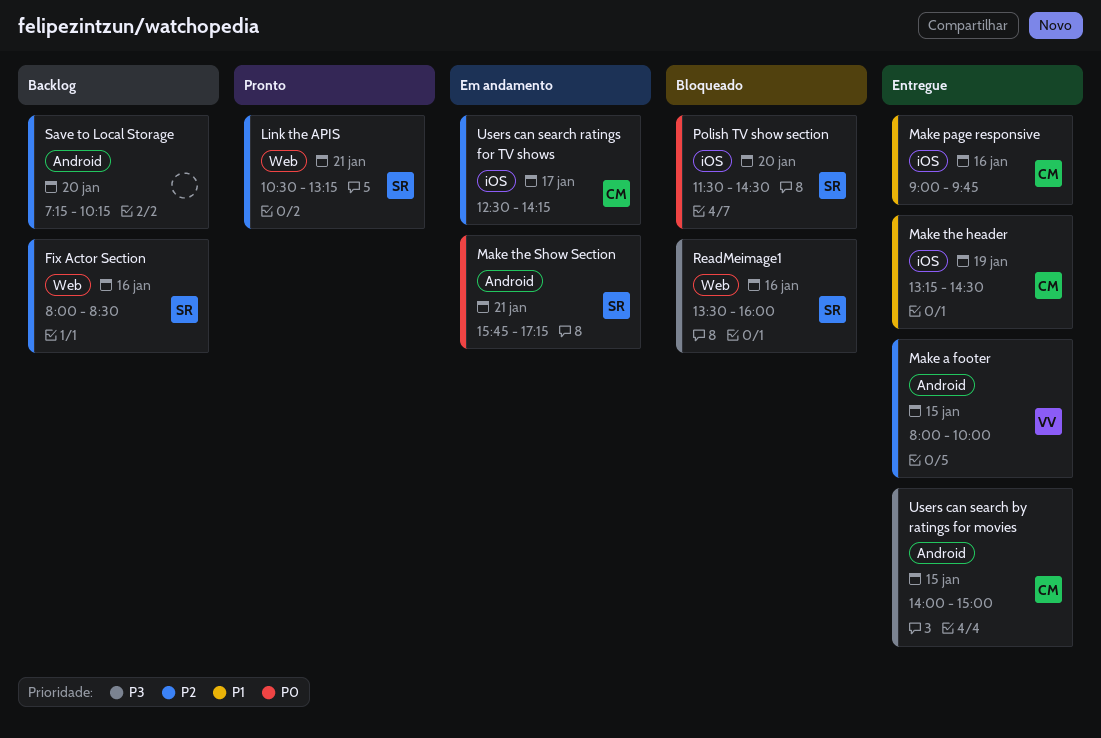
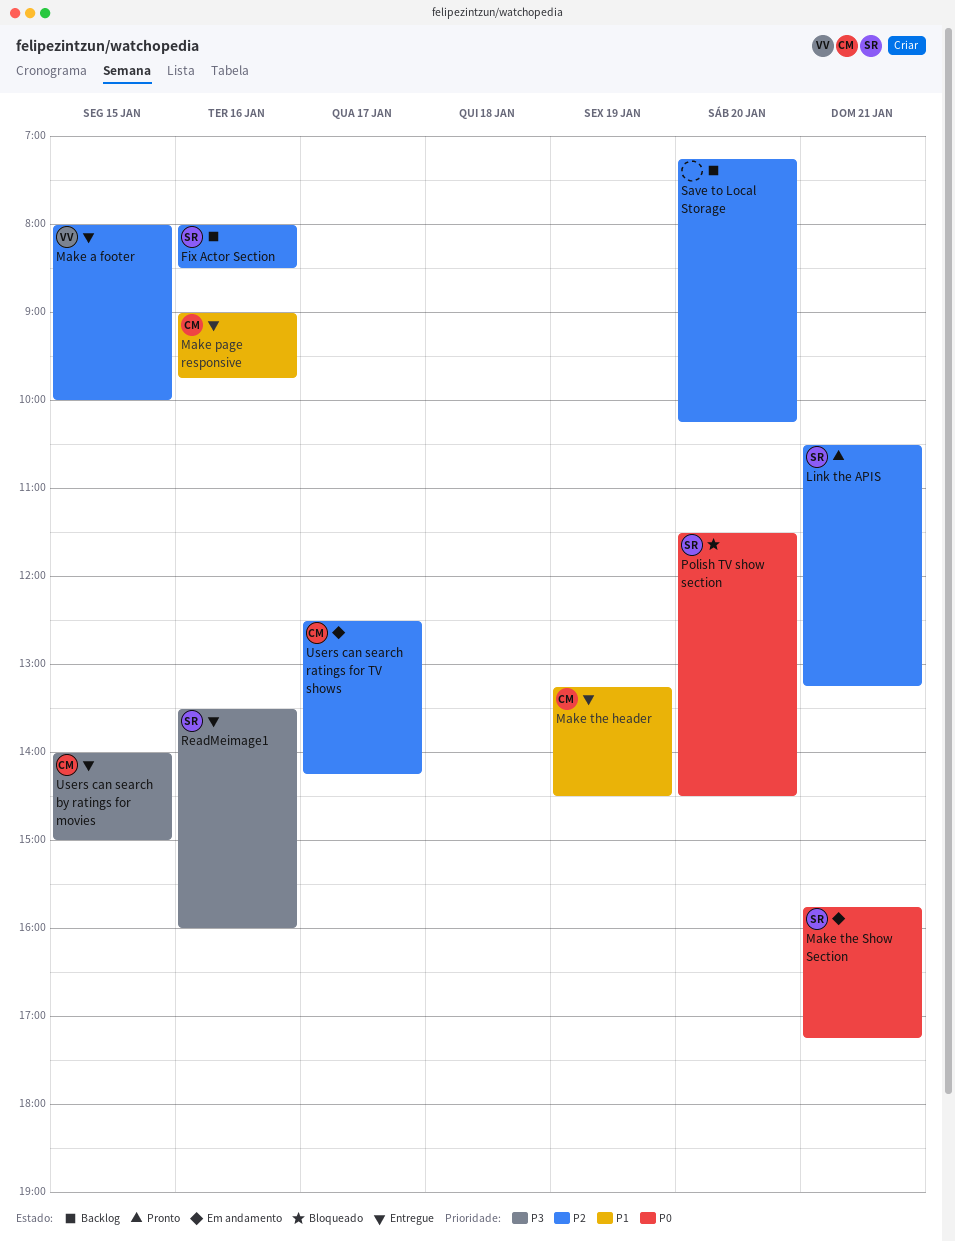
ReadMeimage1, status: Bloqueado -> Entregue

